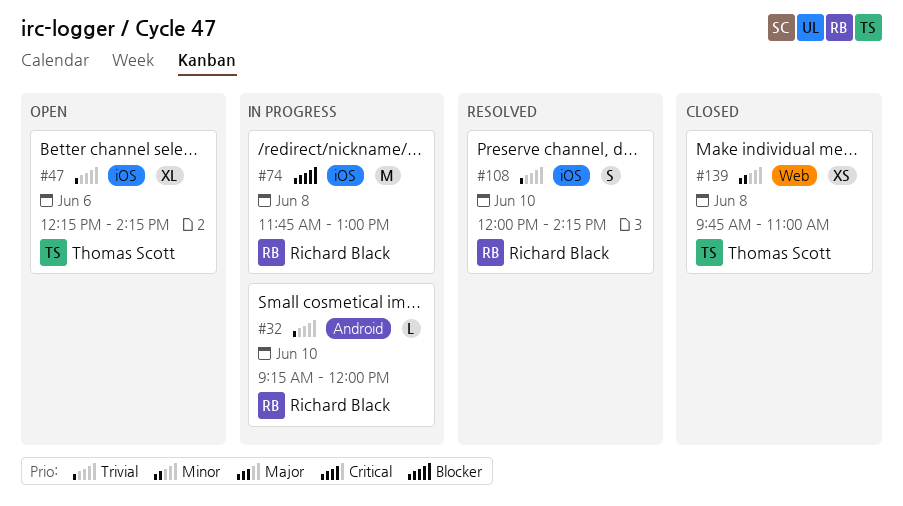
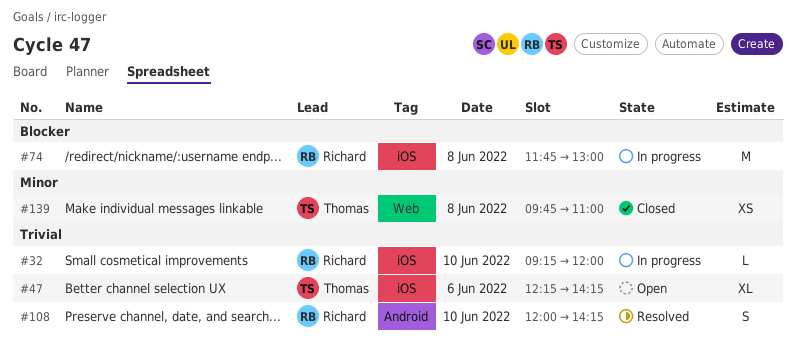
#32, label: Android -> iOS
#108, label: iOS -> Android

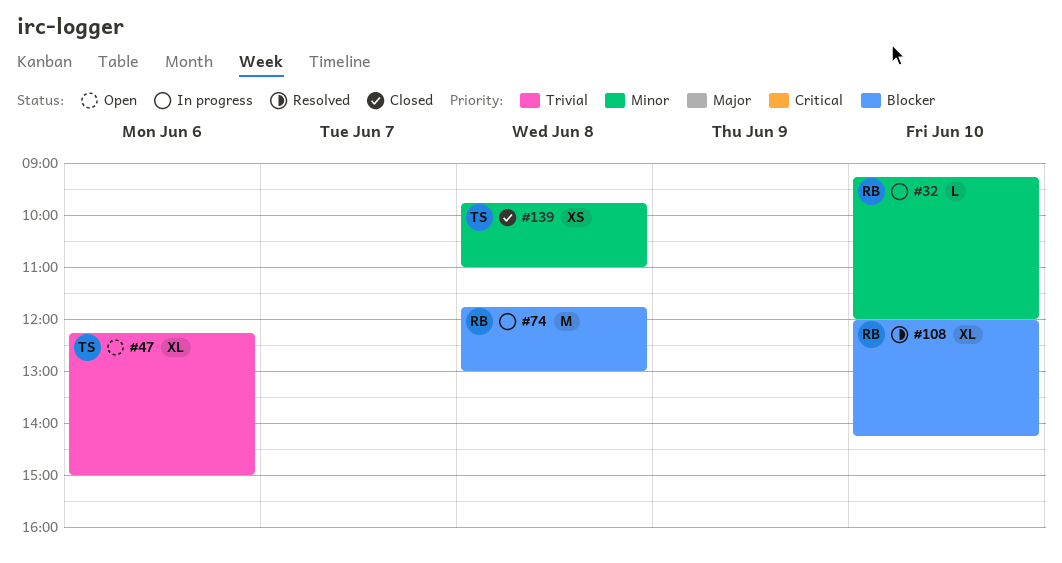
#32, priority: Trivial -> Minor
#47, ends: 14:15 -> 15:00
#108, priority: Trivial -> Blocker
#108, estimate: S -> XL

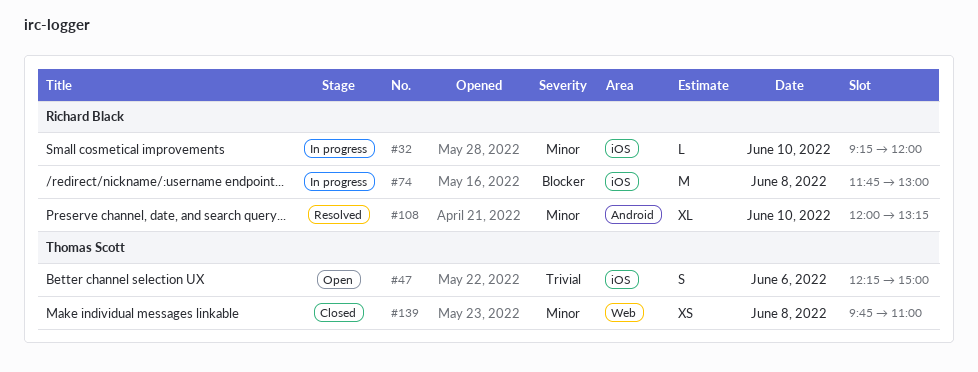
#47, estimate: XL -> S
#108, priority: Blocker -> Minor
#108, ends: 14:15 -> 13:15

